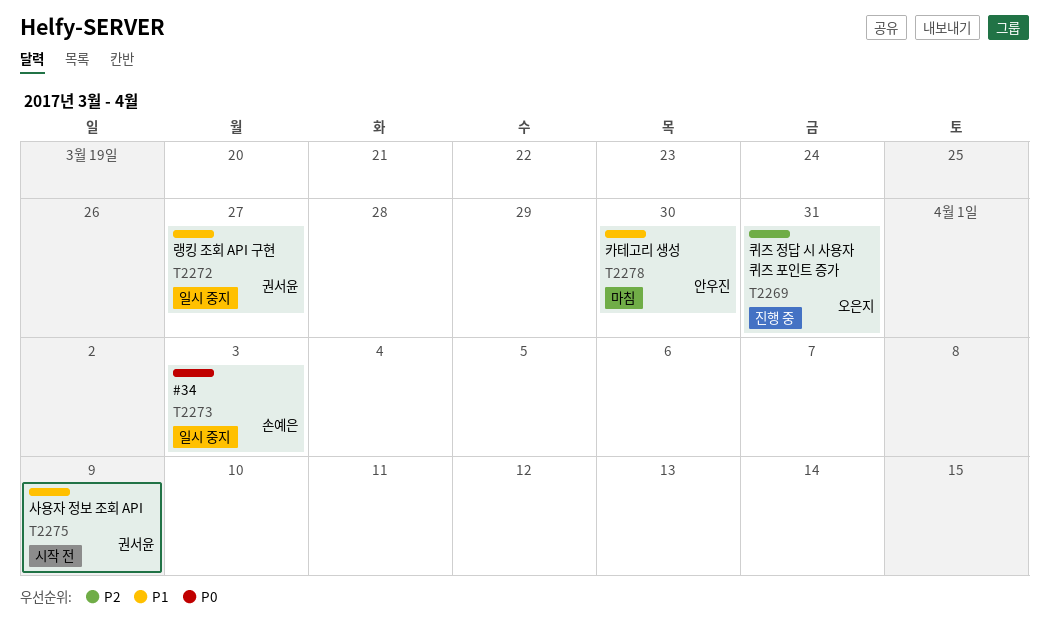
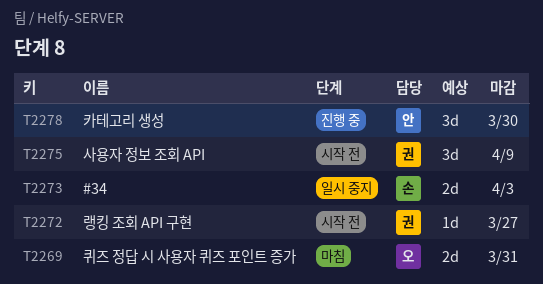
T2269, status: 진행 중 -> 마침
T2272, status: 일시 중지 -> 시작 전
T2278, status: 마침 -> 진행 중

